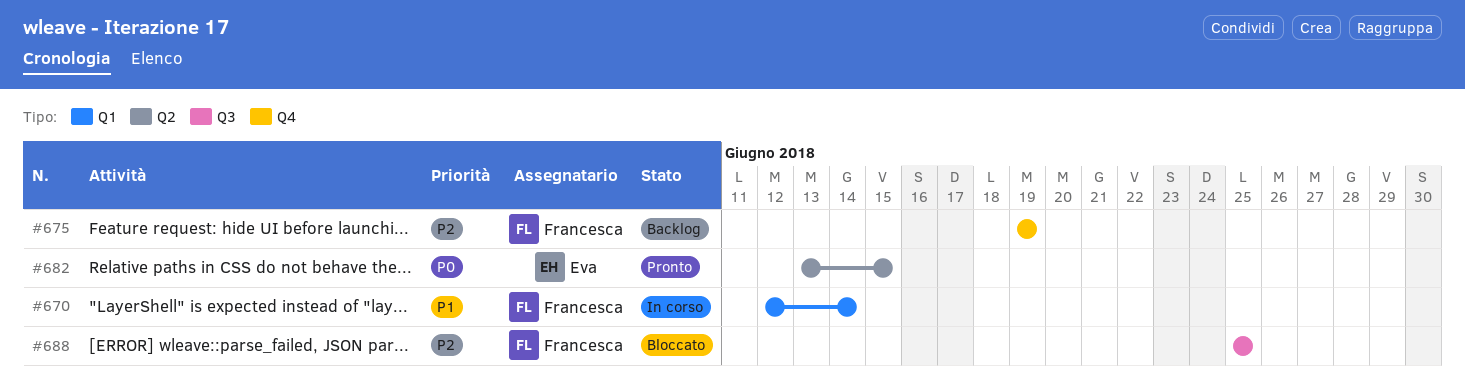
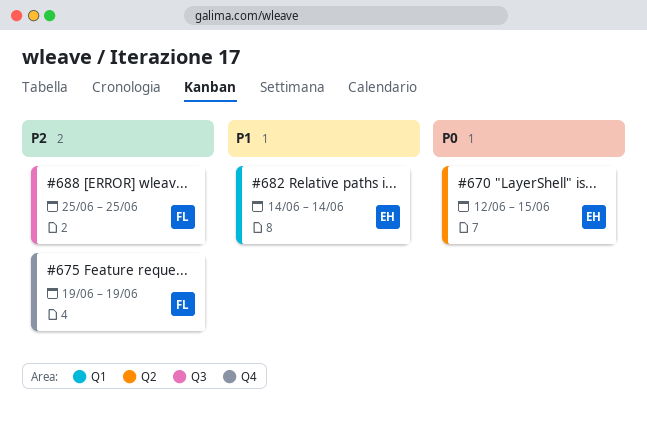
#670, owner: Francesca -> Eva
#670, priority: P1 -> P0
#670, label: Q1 -> Q2
#670, due: Jun 14 -> Jun 15
#682, priority: P0 -> P1
#682, label: Q2 -> Q1
#682, start: Jun 13 -> Jun 14
#682, due: Jun 15 -> Jun 14

